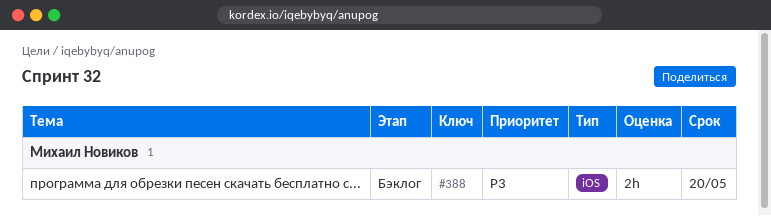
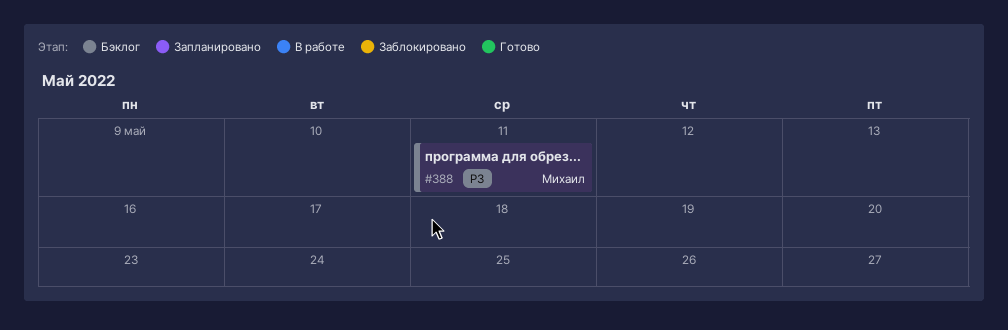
#388, due: May 20 -> May 11

